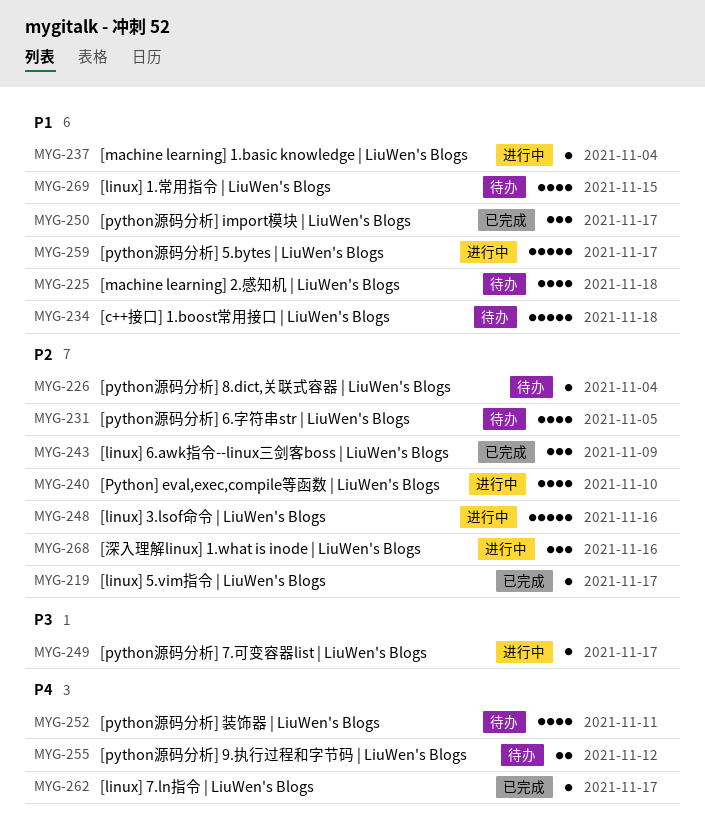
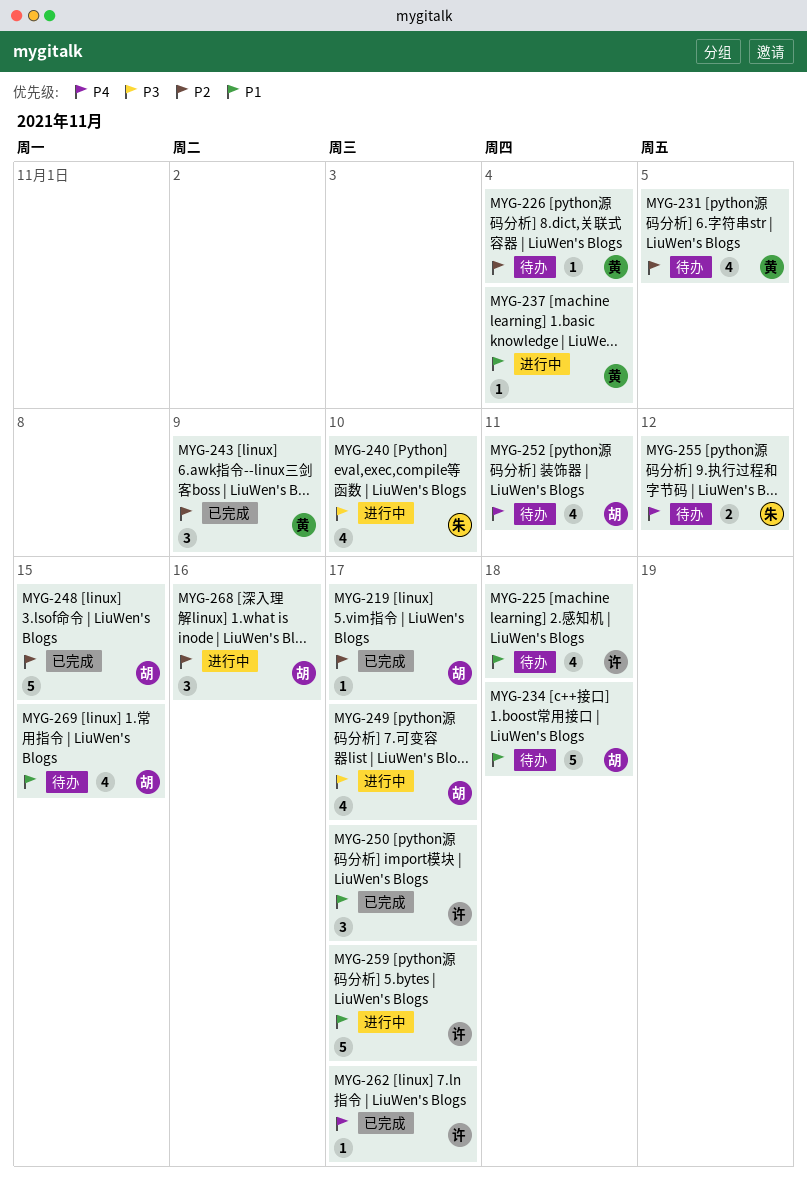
MYG-240, priority: P2 -> P3
MYG-248, status: 进行中 -> 已完成
MYG-248, due: Nov 16 -> Nov 15
MYG-249, estimate: 1 -> 4

